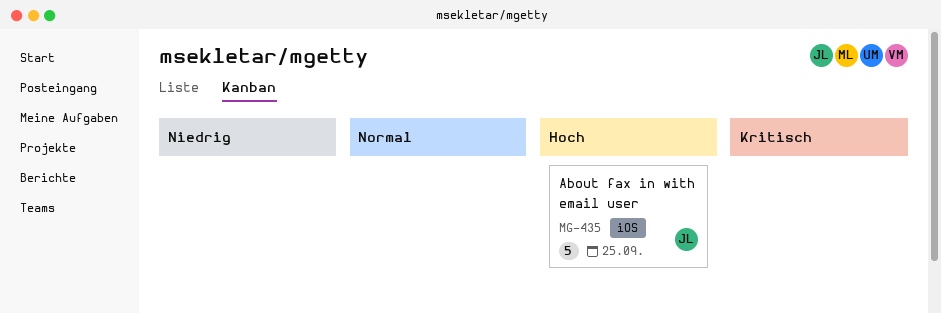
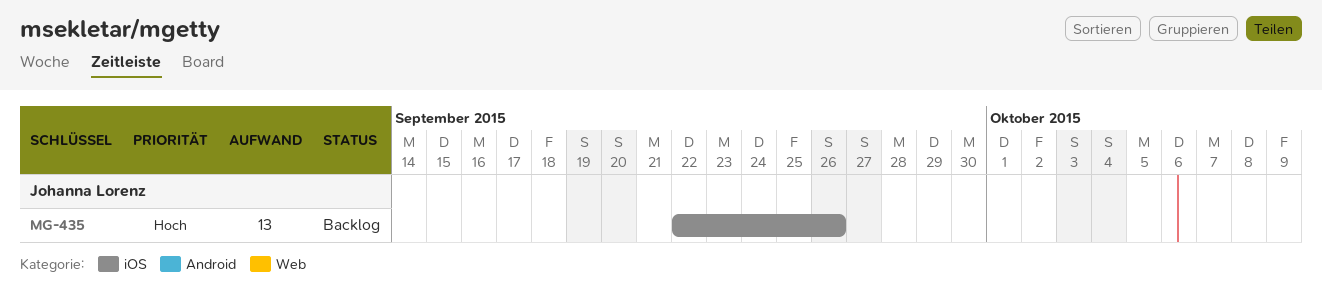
MG-435, estimate: 5 -> 13
MG-435, due: Sep 25 -> Sep 26

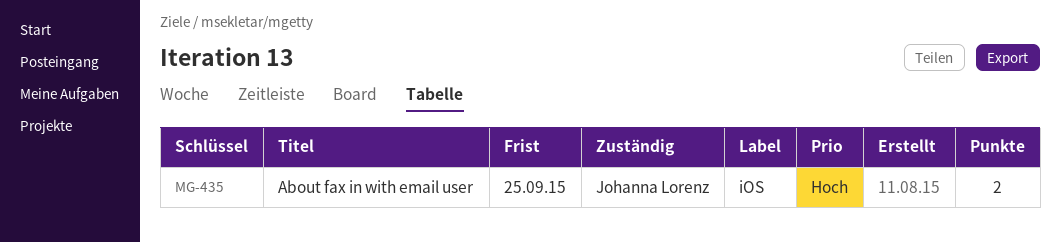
MG-435, estimate: 13 -> 2
MG-435, due: Sep 26 -> Sep 25

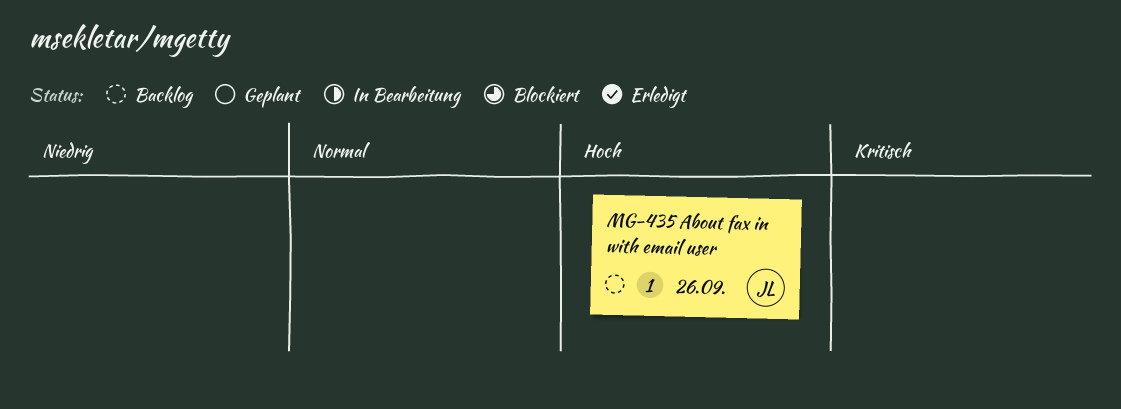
MG-435, estimate: 2 -> 1
MG-435, due: Sep 25 -> Sep 26

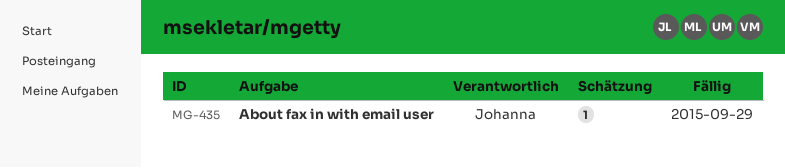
MG-435, due: Sep 26 -> Sep 29

